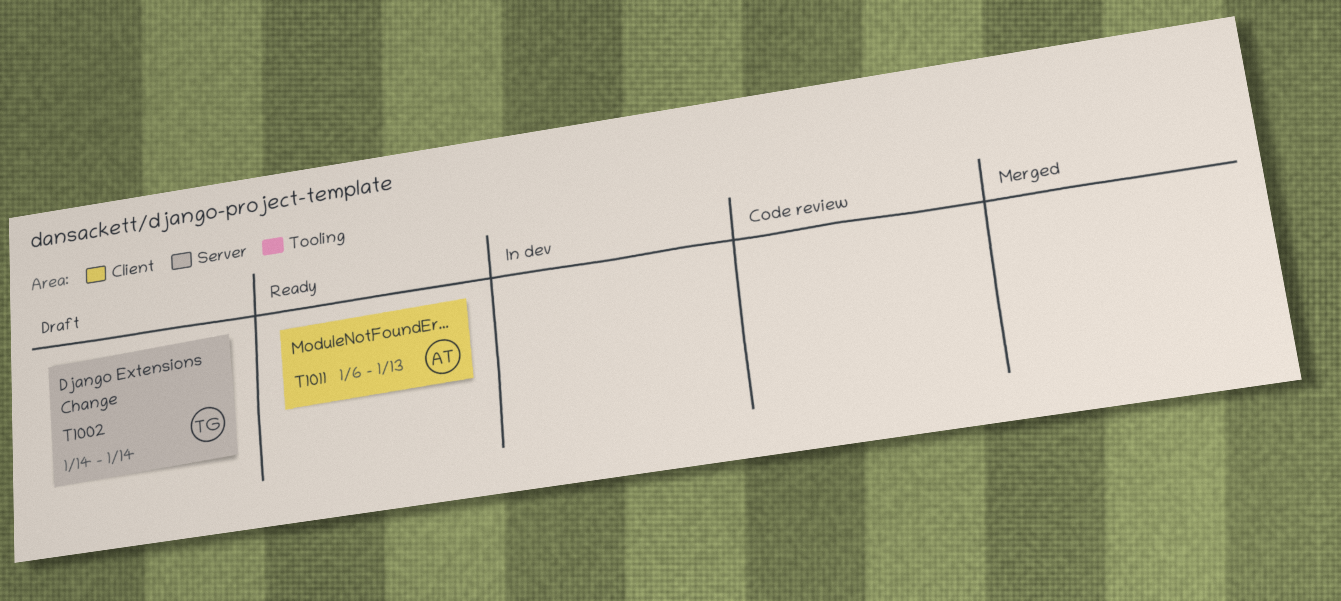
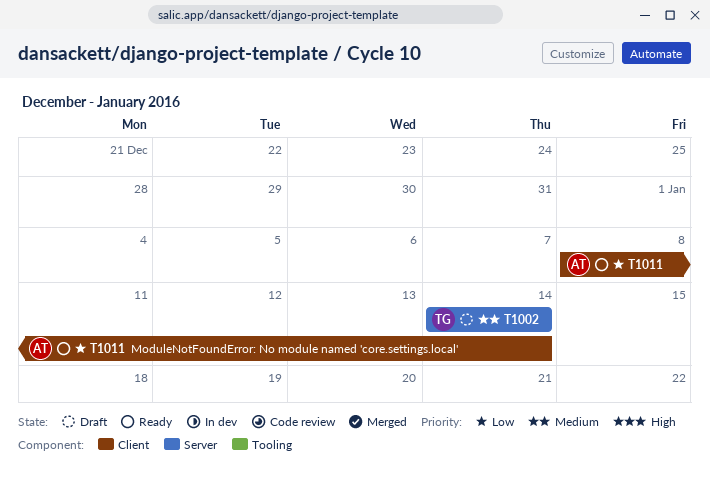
T1011, start: Jan 6 -> Jan 8
T1011, due: Jan 13 -> Jan 14

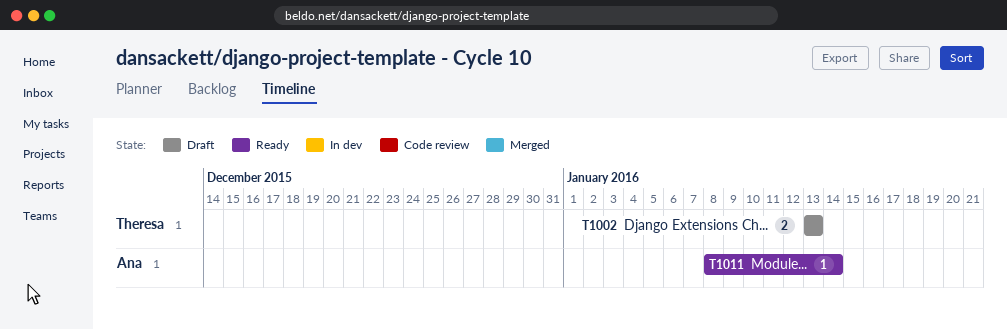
T1002, start: Jan 14 -> Jan 13
T1002, due: Jan 14 -> Jan 13

